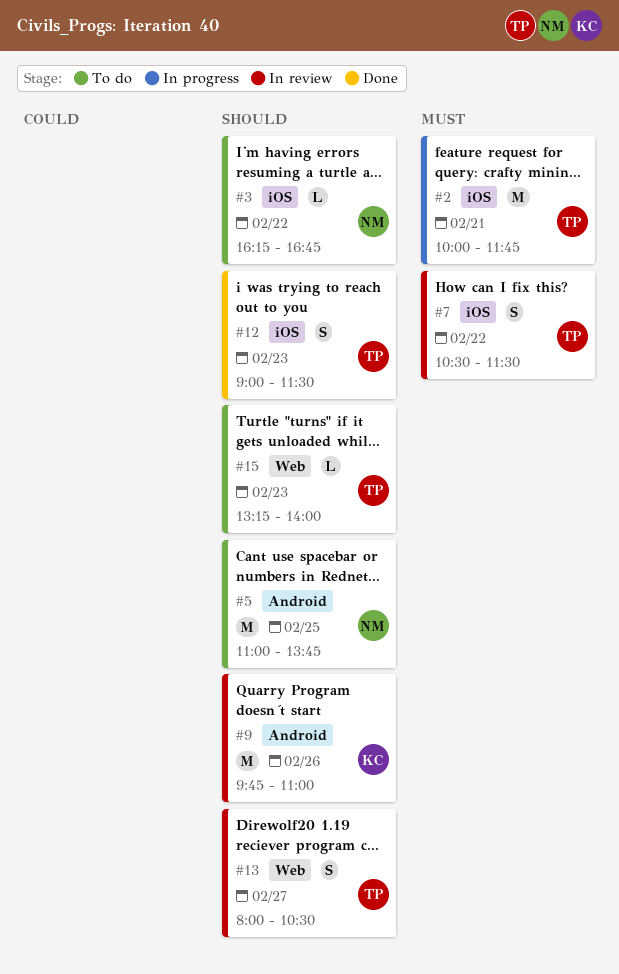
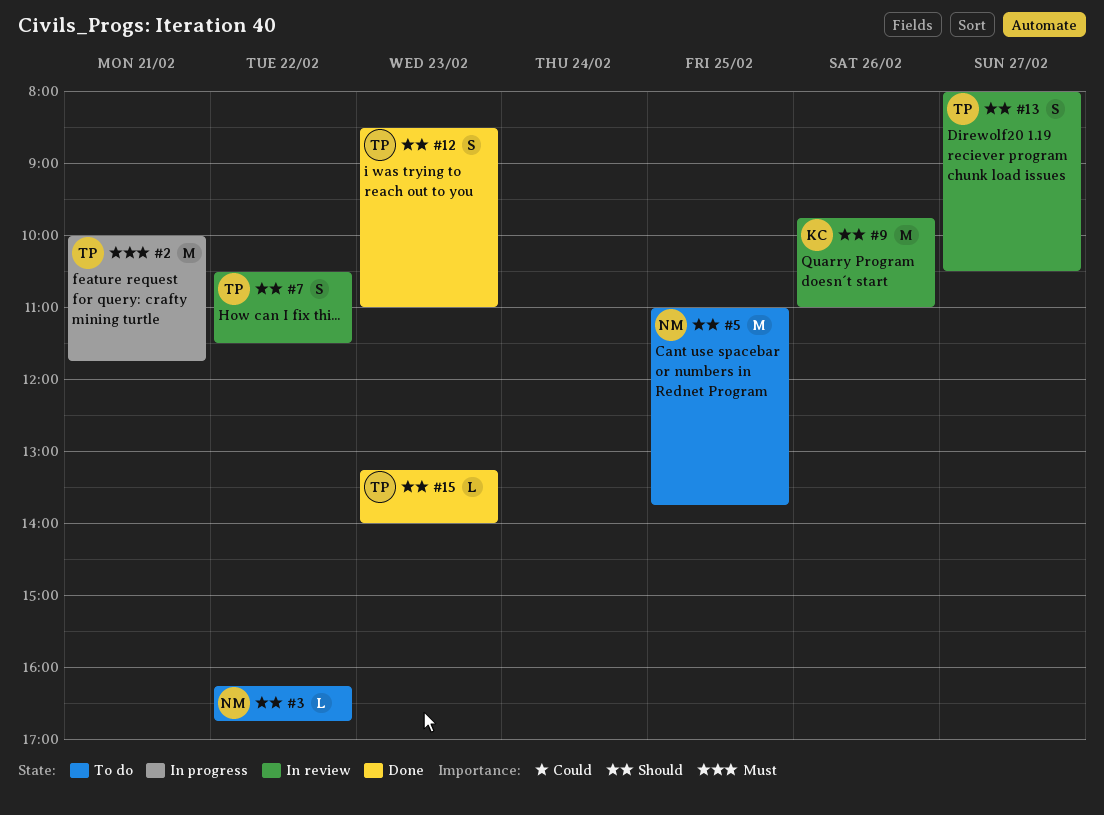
#7, priority: Must -> Should
#12, begins: 09:00 -> 08:30
#12, ends: 11:30 -> 11:00
#15, status: To do -> Done

